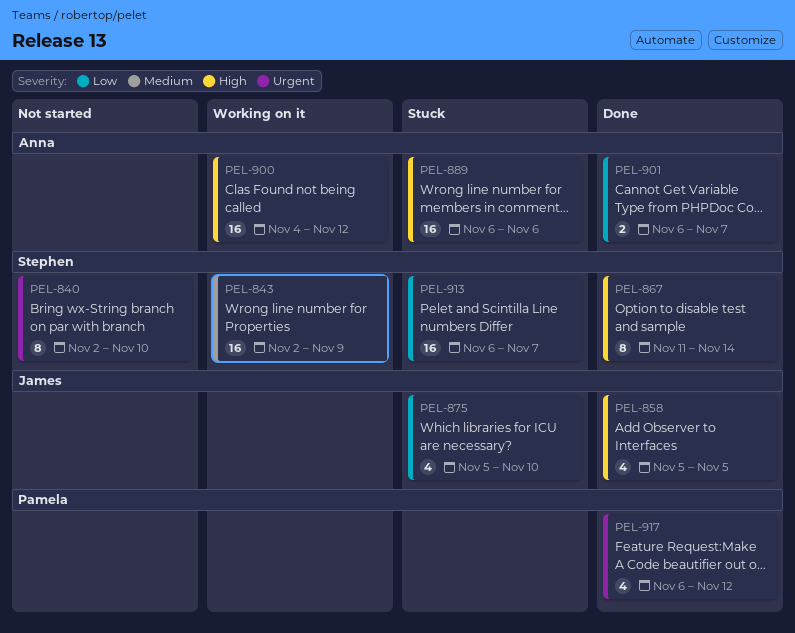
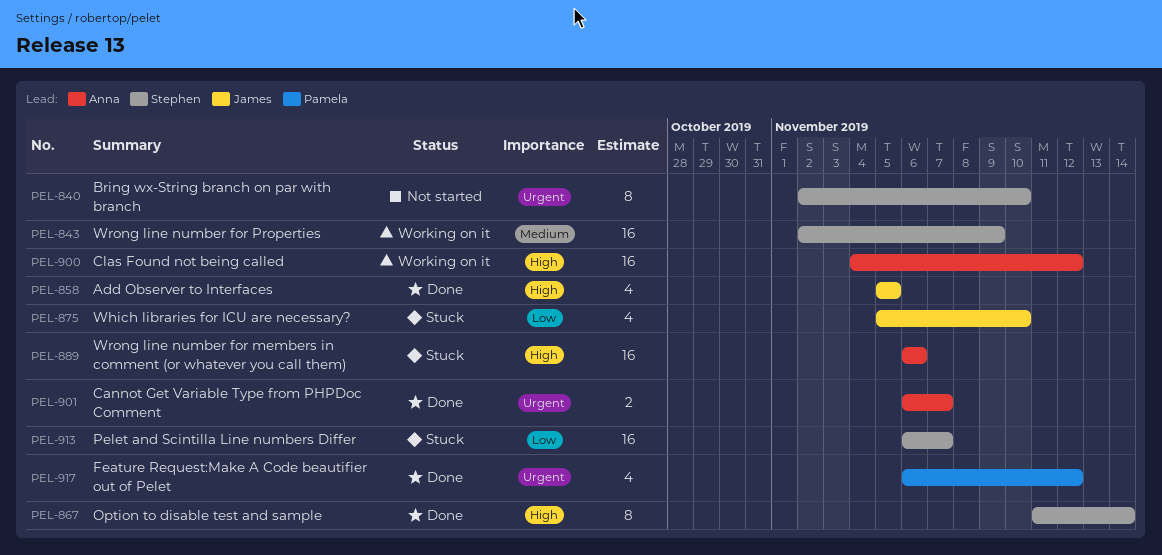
PEL-901, priority: Low -> Urgent

